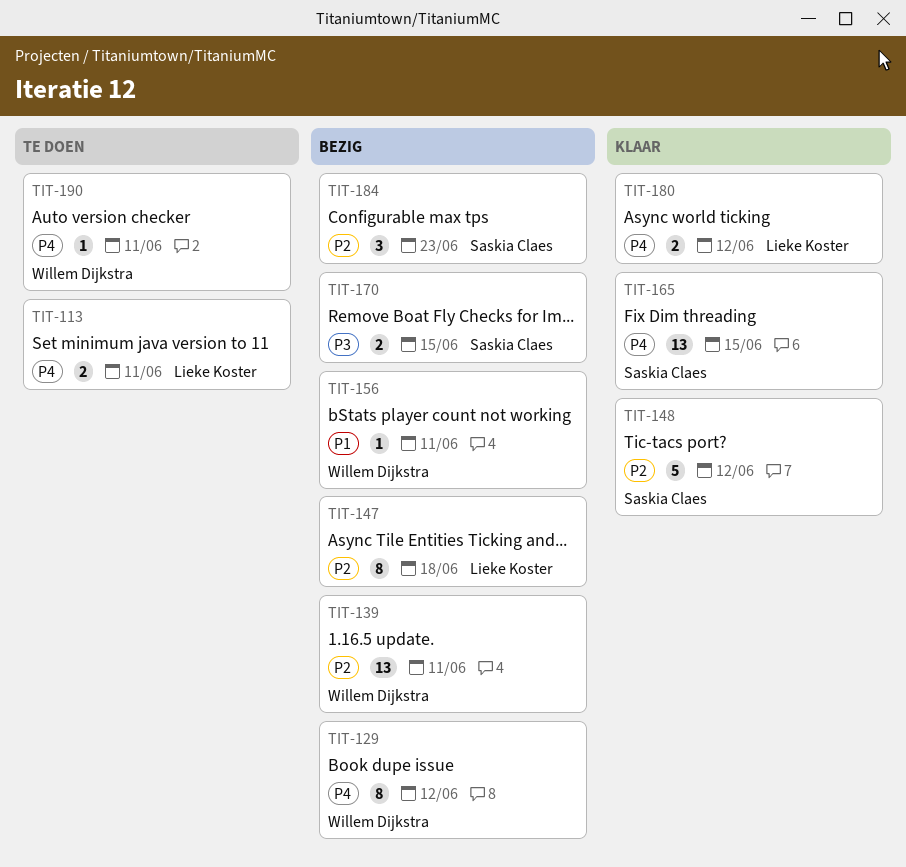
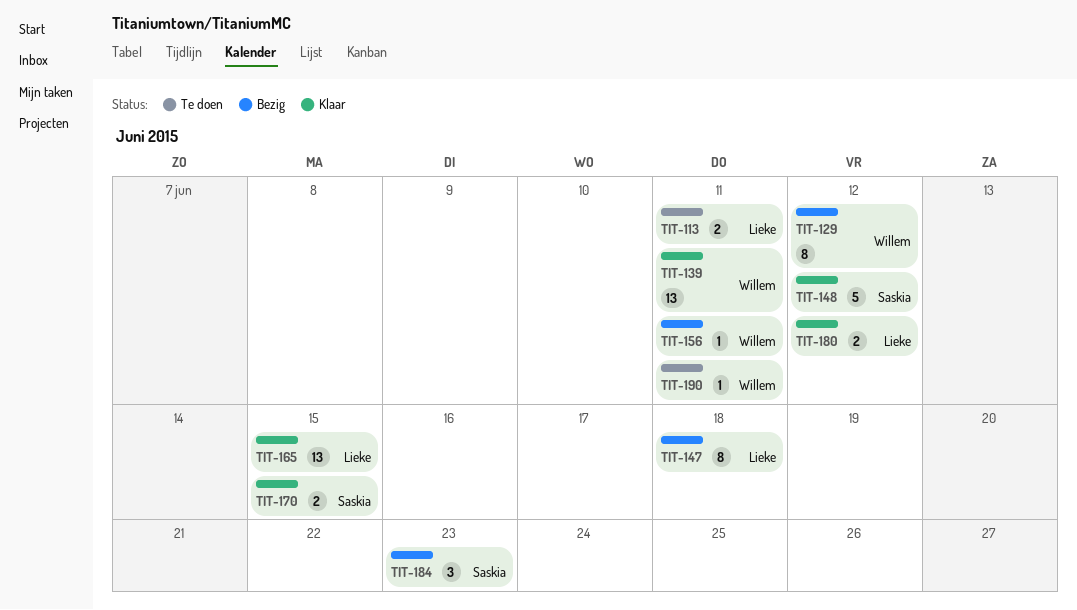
TIT-139, status: Bezig -> Klaar
TIT-165, owner: Saskia Claes -> Lieke Koster
TIT-170, status: Bezig -> Klaar

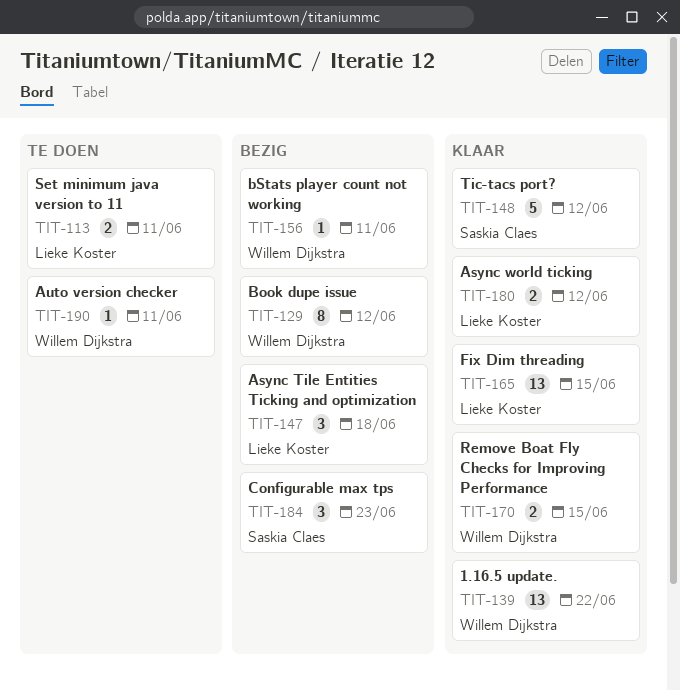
TIT-139, due: Jun 11 -> Jun 22
TIT-147, estimate: 8 -> 3
TIT-170, owner: Saskia Claes -> Willem Dijkstra

